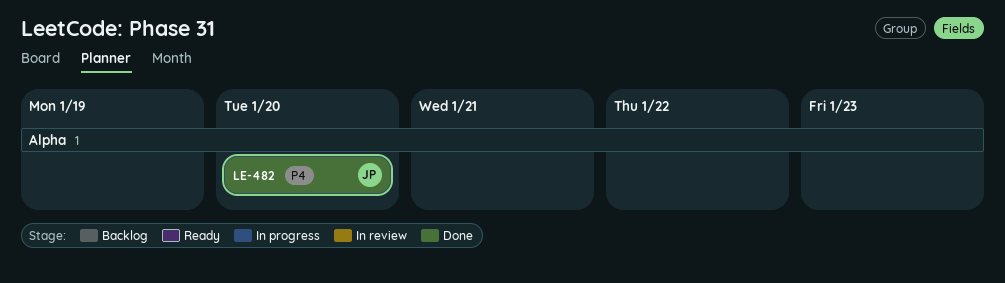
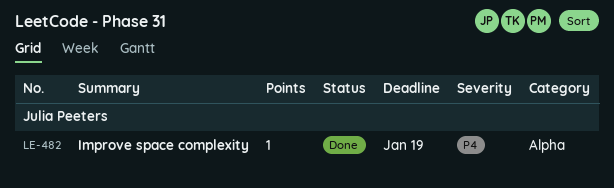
LE-482, due: Jan 20 -> Jan 19

